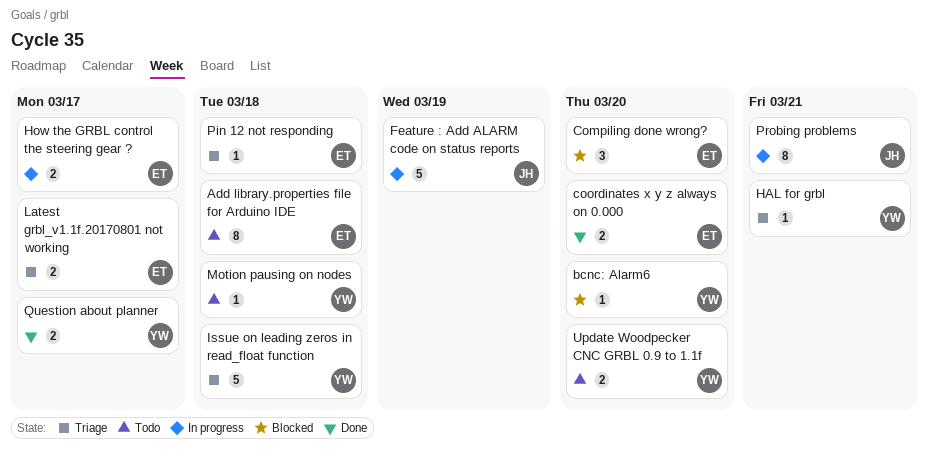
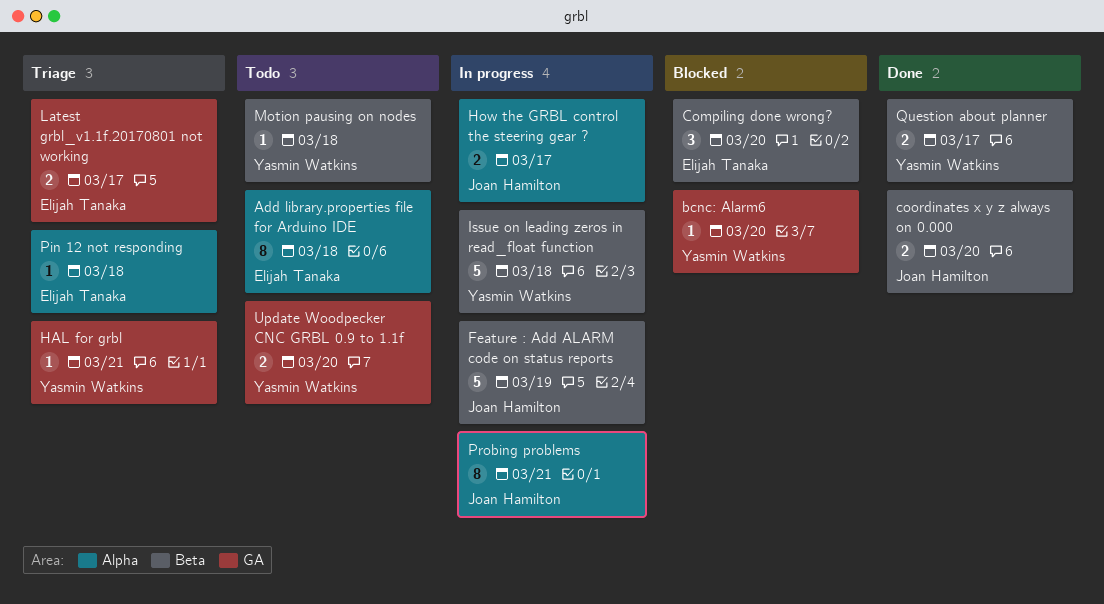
coordinates x y z always on 0.000, owner: Elijah Tanaka -> Joan Hamilton
How the GRBL control the steering gear ?, owner: Elijah Tanaka -> Joan Hamilton
Issue on leading zeros in read_float function, status: Triage -> In progress

